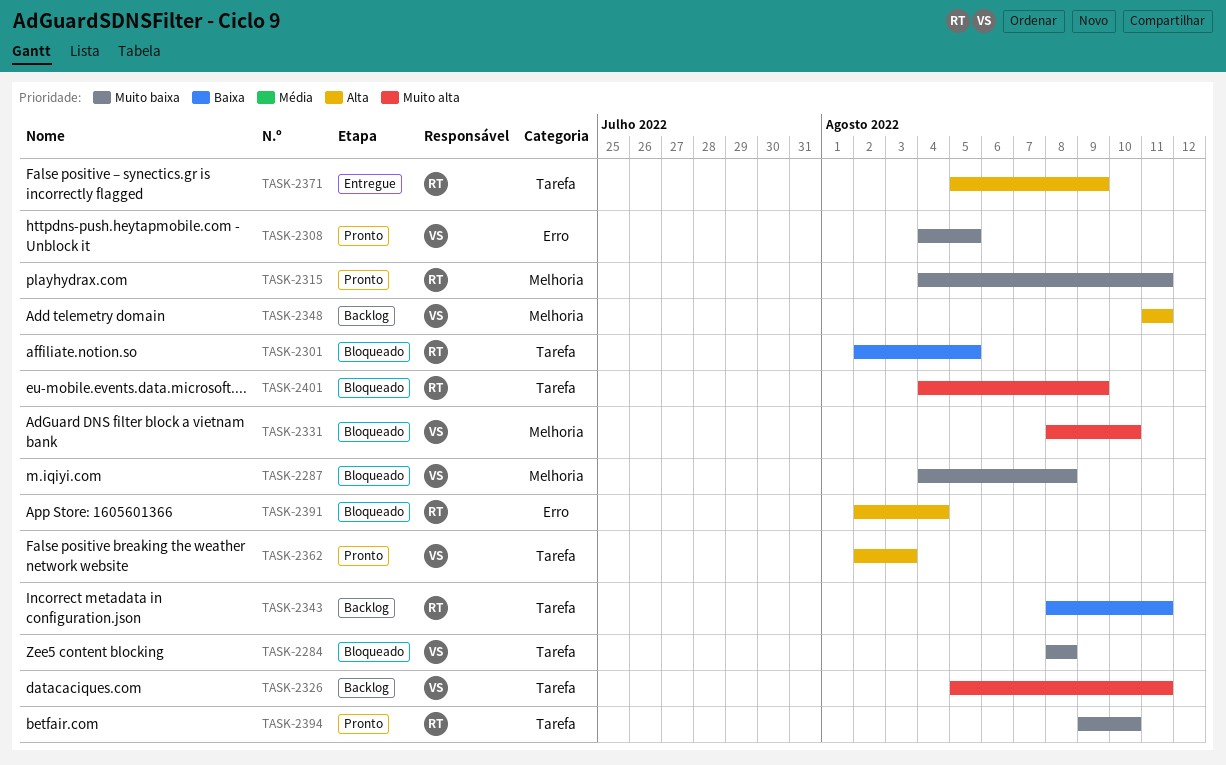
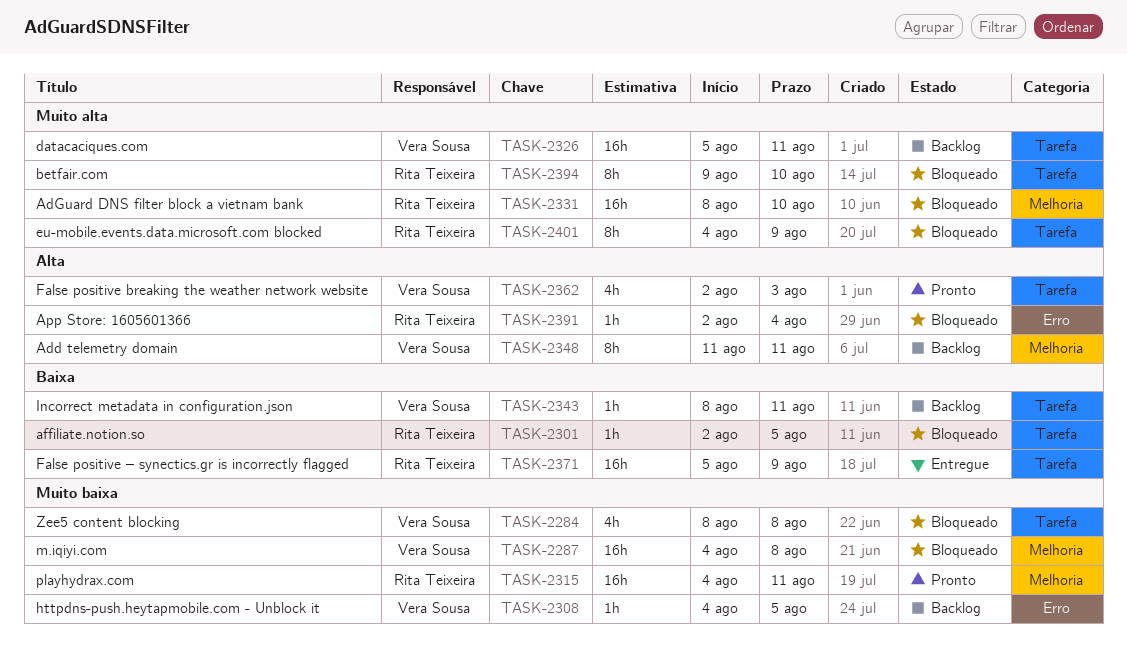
TASK-2308, status: Pronto -> Backlog
TASK-2331, owner: Vera Sousa -> Rita Teixeira
TASK-2343, owner: Rita Teixeira -> Vera Sousa
TASK-2371, priority: Alta -> Baixa
TASK-2394, status: Pronto -> Bloqueado
TASK-2394, priority: Muito baixa -> Muito alta

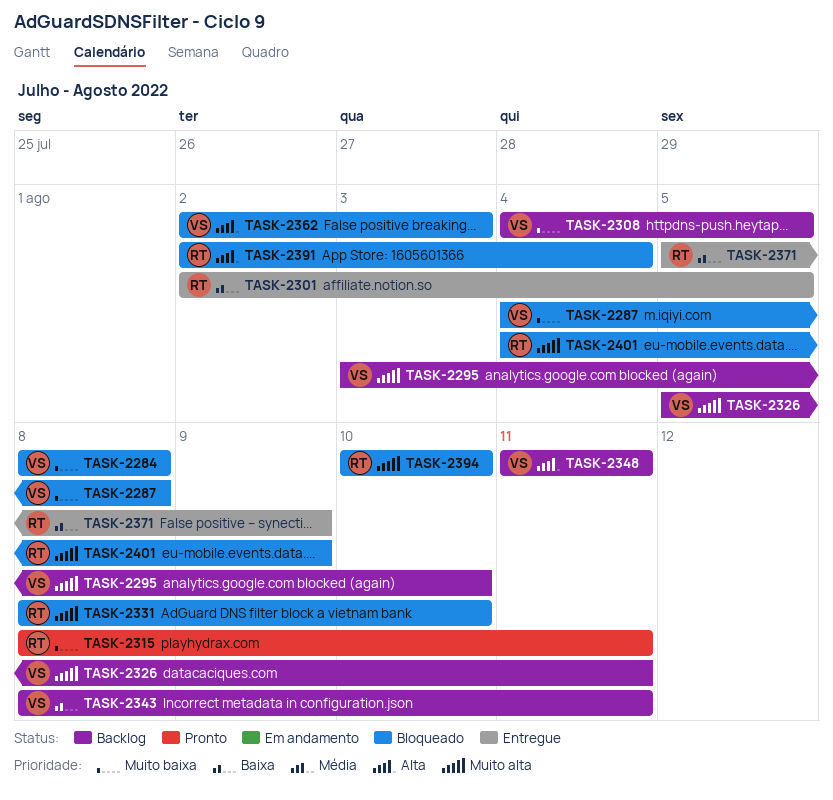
TASK-2295: none -> present
TASK-2301, status: Bloqueado -> Entregue
TASK-2315, start: Aug 4 -> Aug 8
TASK-2362, status: Pronto -> Bloqueado
TASK-2394, start: Aug 9 -> Aug 10

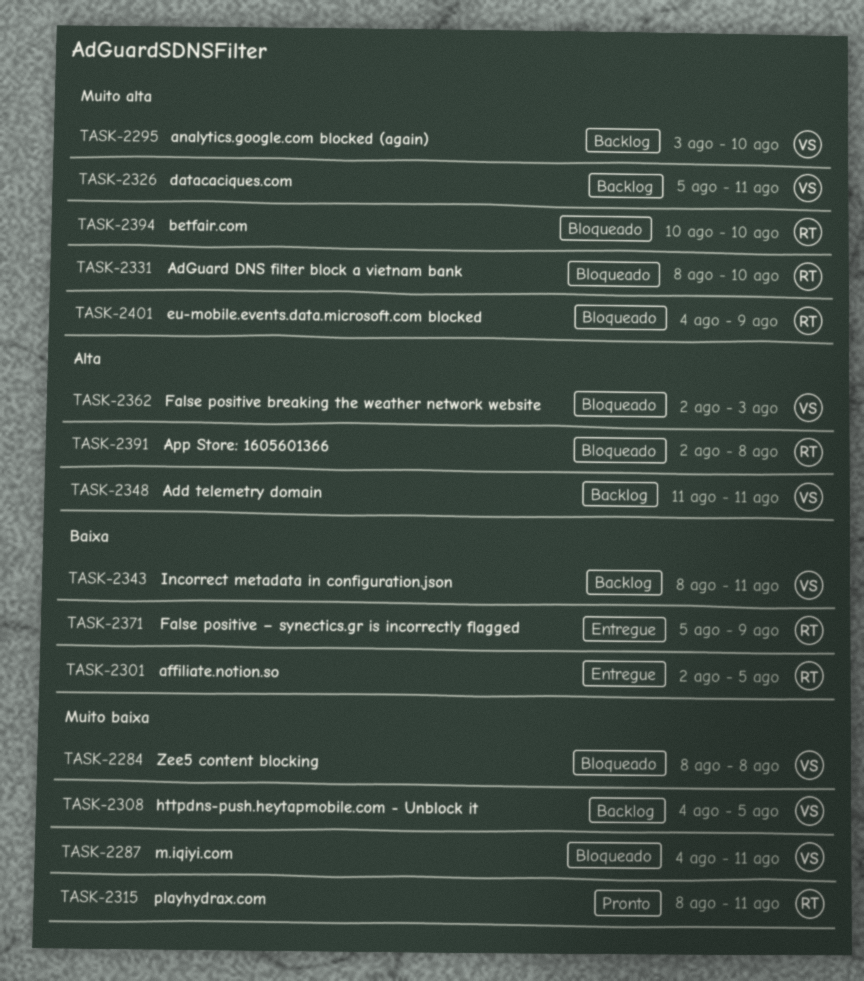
TASK-2287, due: Aug 8 -> Aug 11
TASK-2391, due: Aug 4 -> Aug 8

